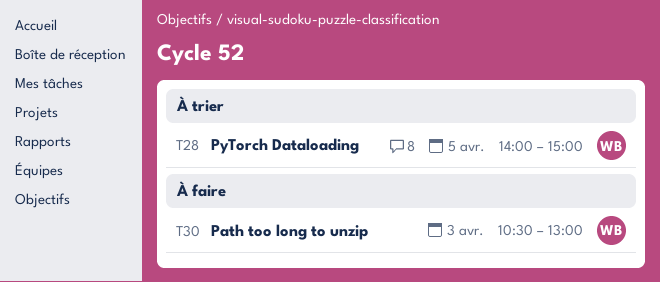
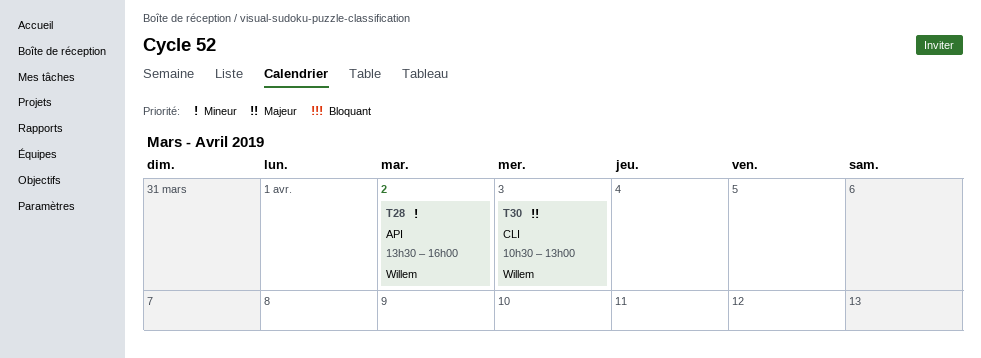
T28, day: Apr 5 -> Apr 2
T28, begins: 14:00 -> 13:30
T28, ends: 15:00 -> 16:00

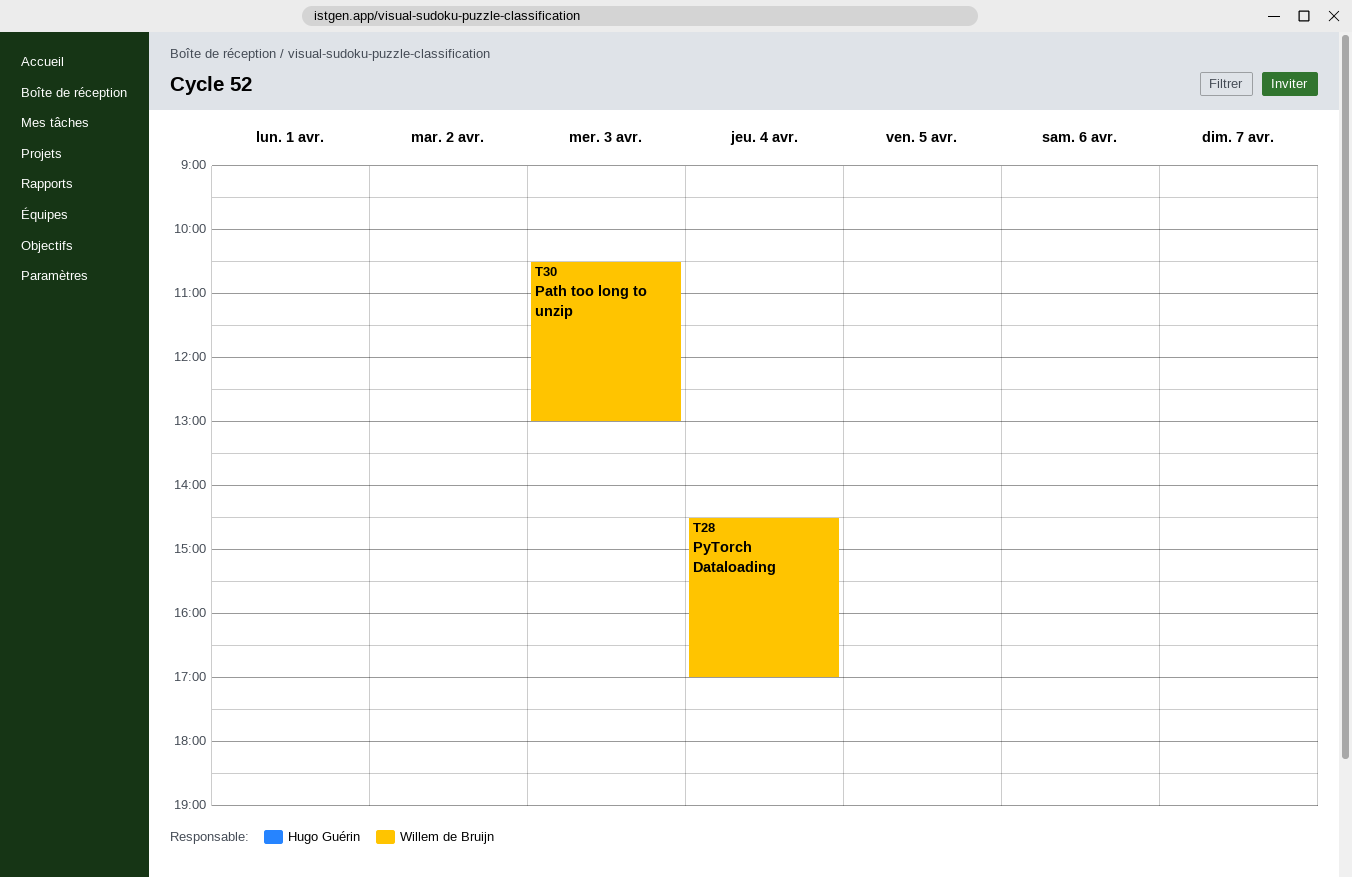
T28, day: Apr 2 -> Apr 4
T28, begins: 13:30 -> 14:30
T28, ends: 16:00 -> 17:00

